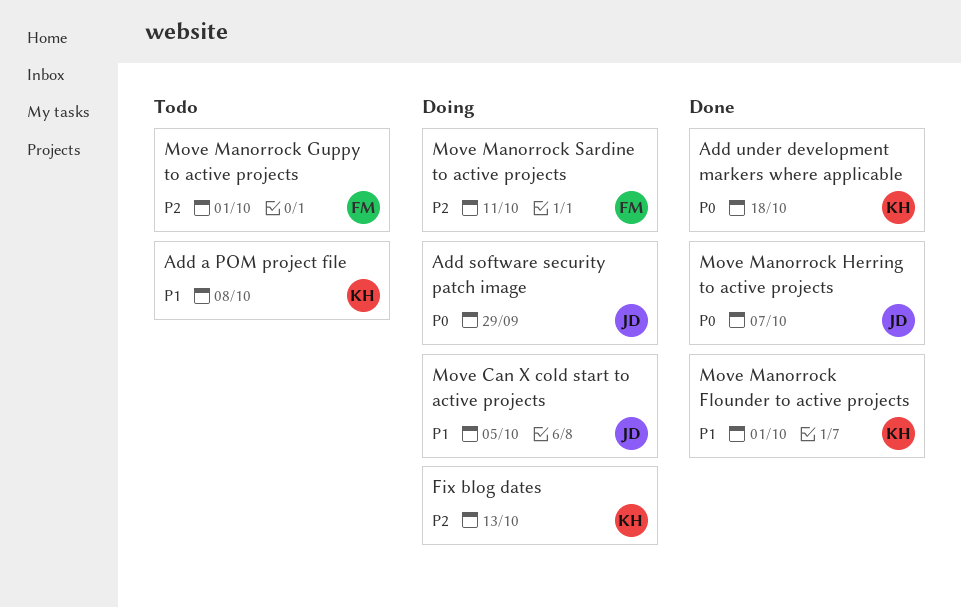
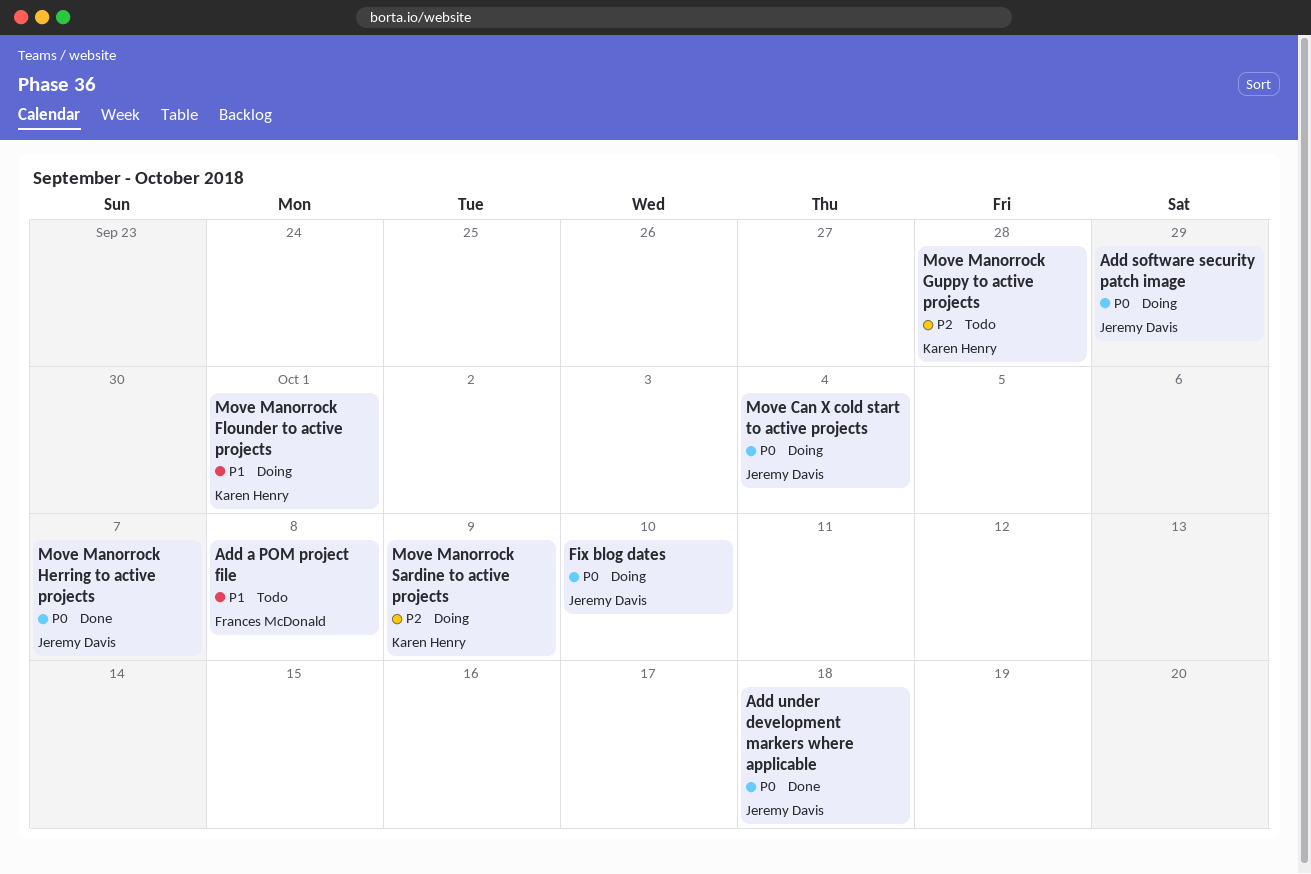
Add a POM project file, owner: Karen Henry -> Frances McDonald
Add under development markers where applicable, owner: Karen Henry -> Jeremy Davis
Fix blog dates, owner: Karen Henry -> Jeremy Davis
Fix blog dates, priority: P2 -> P0
Fix blog dates, due: Oct 13 -> Oct 10
Move Can X cold start to active projects, priority: P1 -> P0
Move Can X cold start to active projects, due: Oct 5 -> Oct 4
Move Manorrock Flounder to active projects, status: Done -> Doing
Move Manorrock Guppy to active projects, owner: Frances McDonald -> Karen Henry
Move Manorrock Guppy to active projects, due: Oct 1 -> Sep 28
Move Manorrock Sardine to active projects, owner: Frances McDonald -> Karen Henry
Move Manorrock Sardine to active projects, due: Oct 11 -> Oct 9

